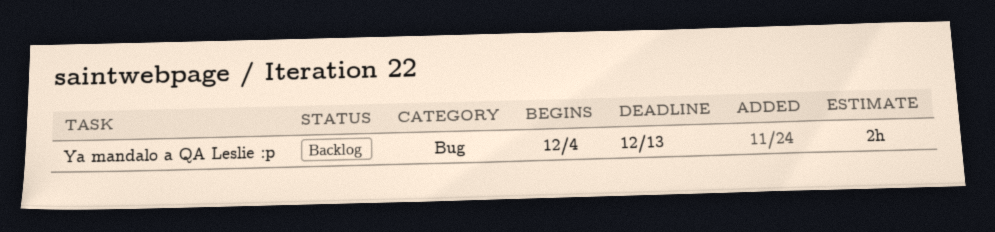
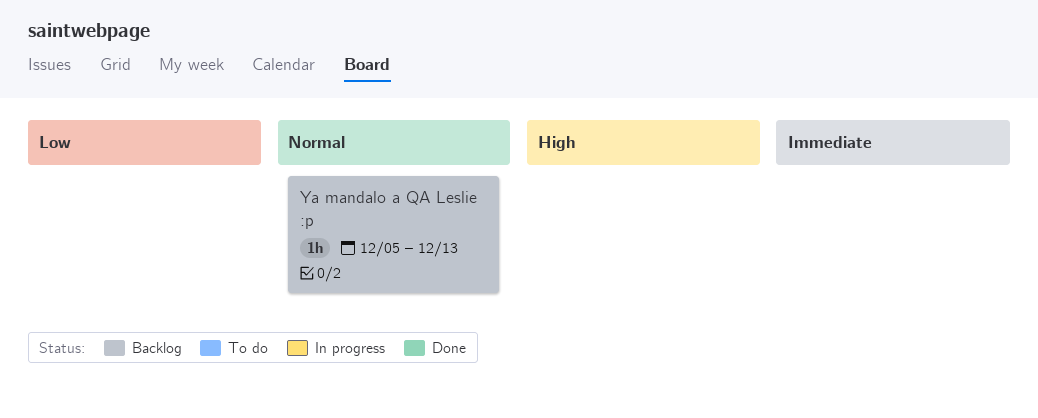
Ya mandalo a QA Leslie :p, estimate: 2h -> 1h
Ya mandalo a QA Leslie :p, start: Dec 4 -> Dec 5

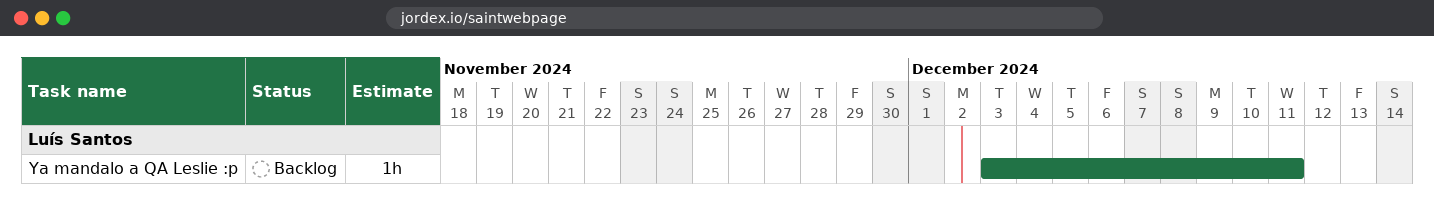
Ya mandalo a QA Leslie :p, start: Dec 5 -> Dec 3
Ya mandalo a QA Leslie :p, due: Dec 13 -> Dec 11

